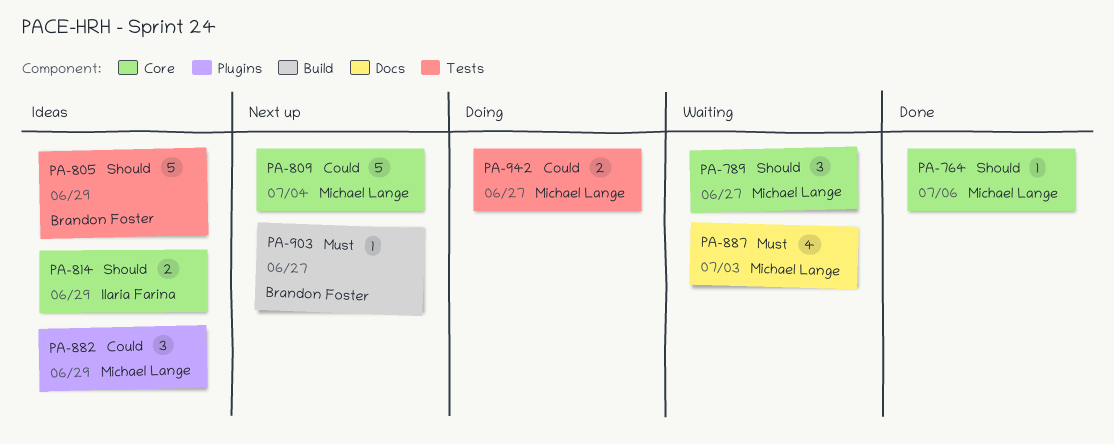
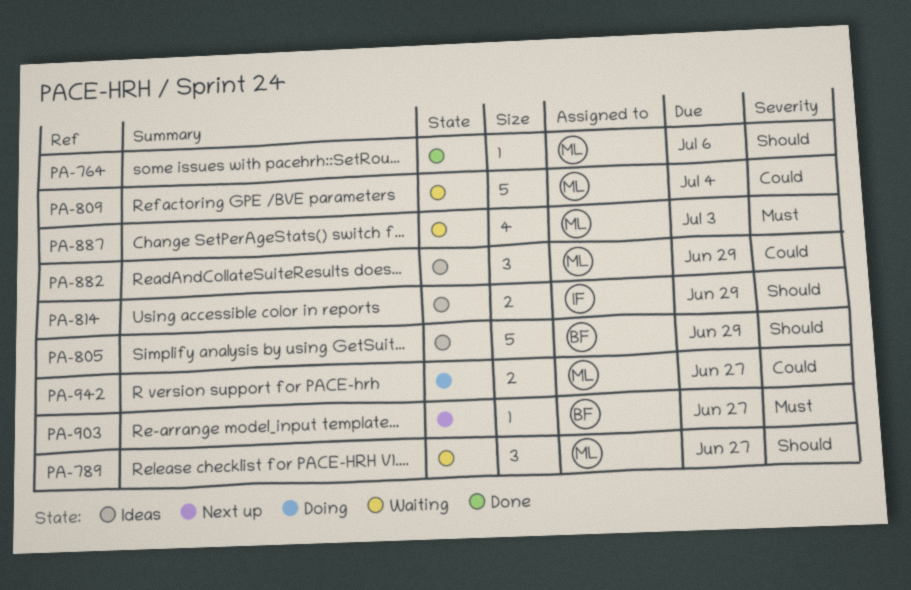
PA-809, status: Next up -> Waiting

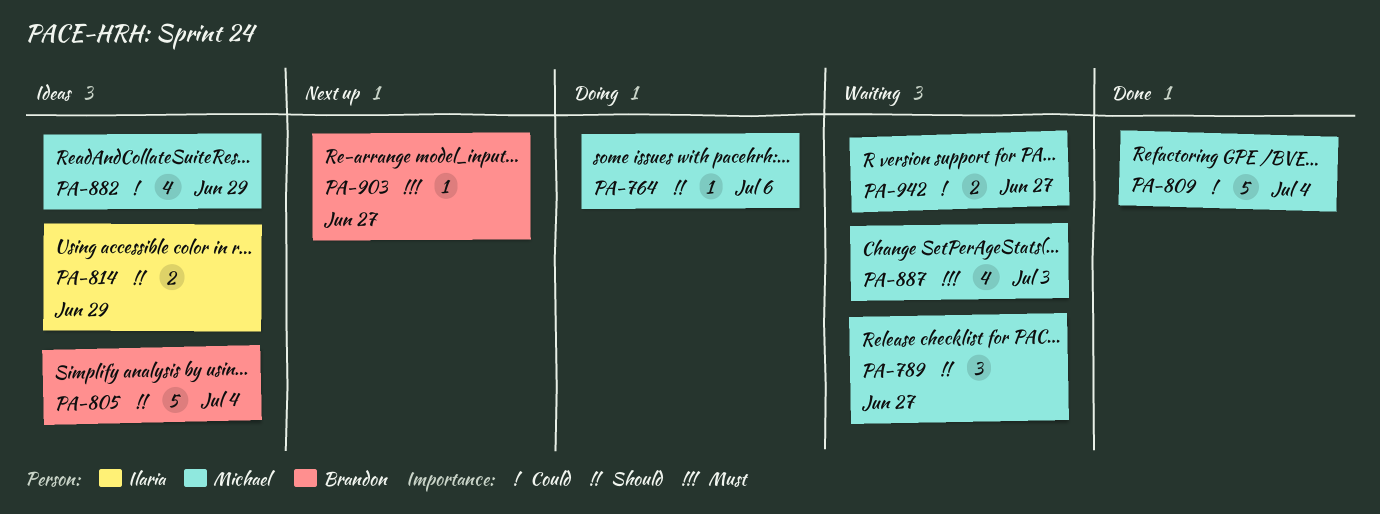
PA-764, status: Done -> Doing
PA-805, due: Jun 29 -> Jul 4
PA-809, status: Waiting -> Done
PA-882, estimate: 3 -> 4
PA-942, status: Doing -> Waiting

